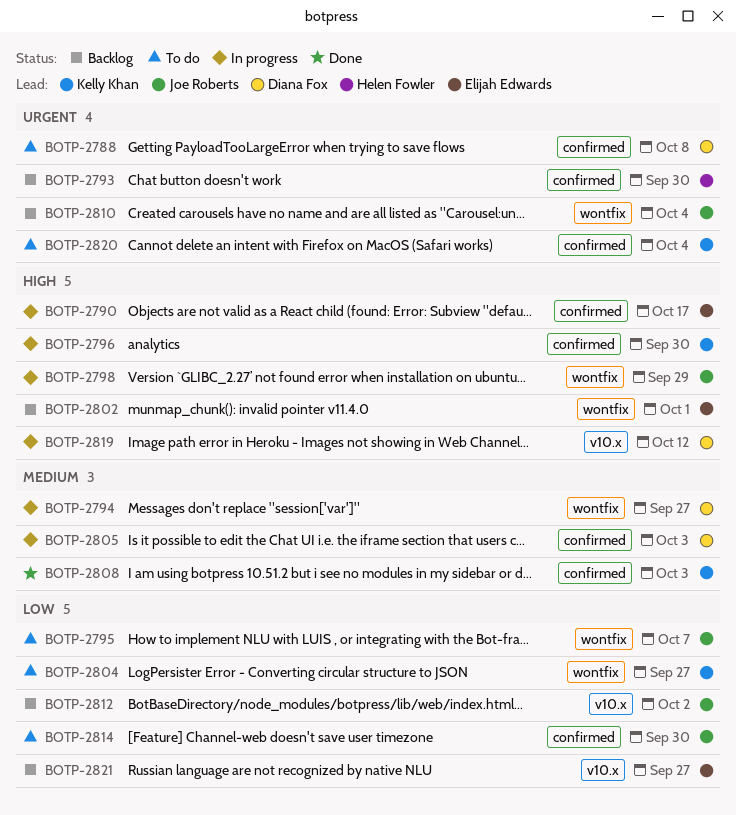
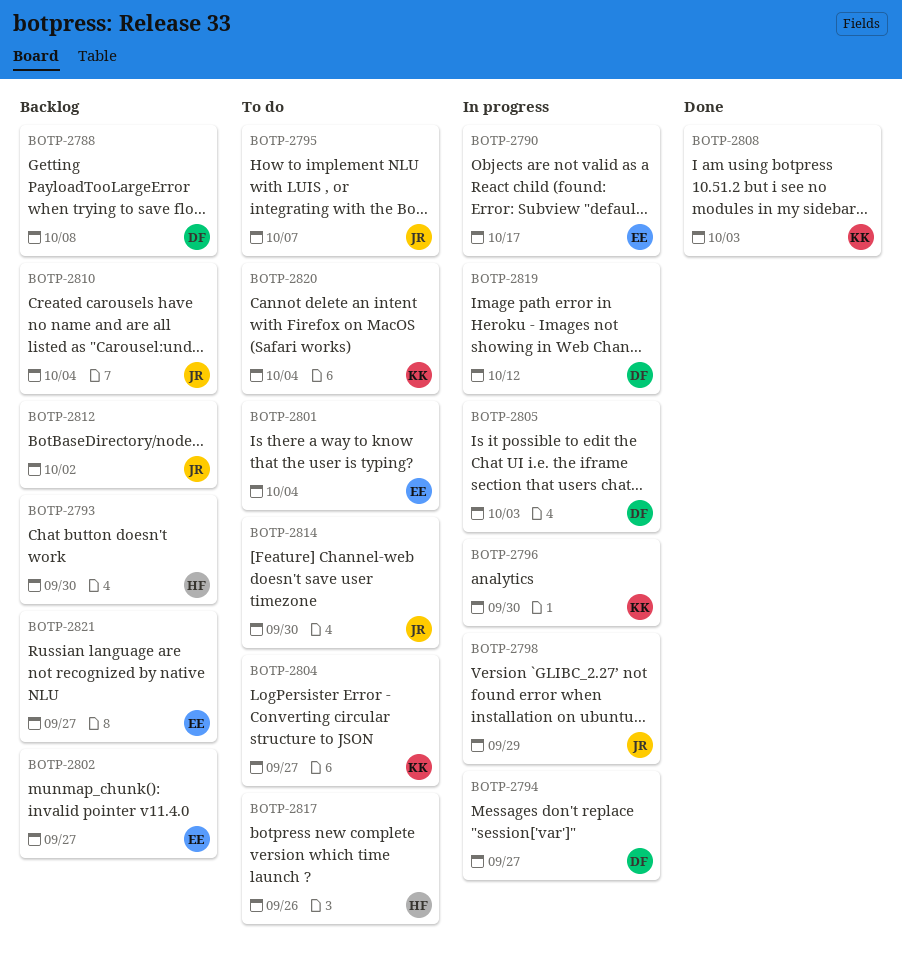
BOTP-2788, status: To do -> Backlog
BOTP-2801: none -> present
BOTP-2802, due: Oct 1 -> Sep 27
BOTP-2817: none -> present

